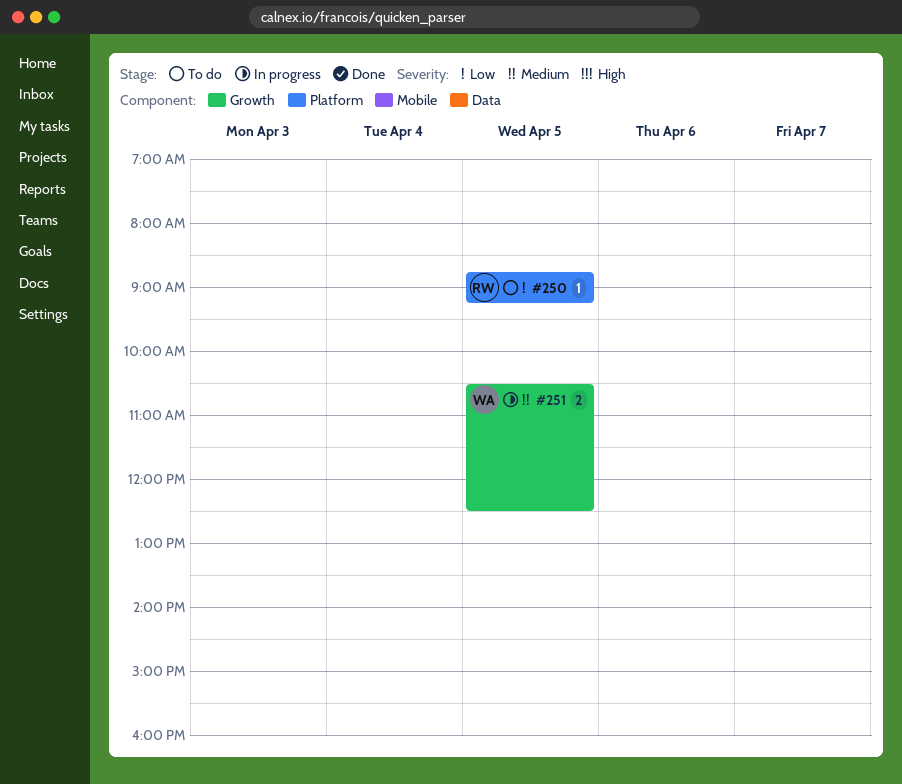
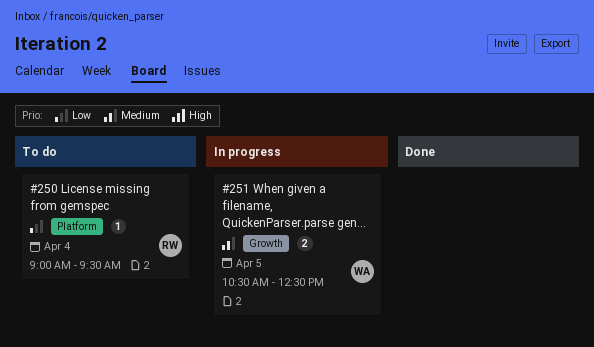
#250, day: Apr 5 -> Apr 4
#250, begins: 08:45 -> 09:00
#250, ends: 09:15 -> 09:30

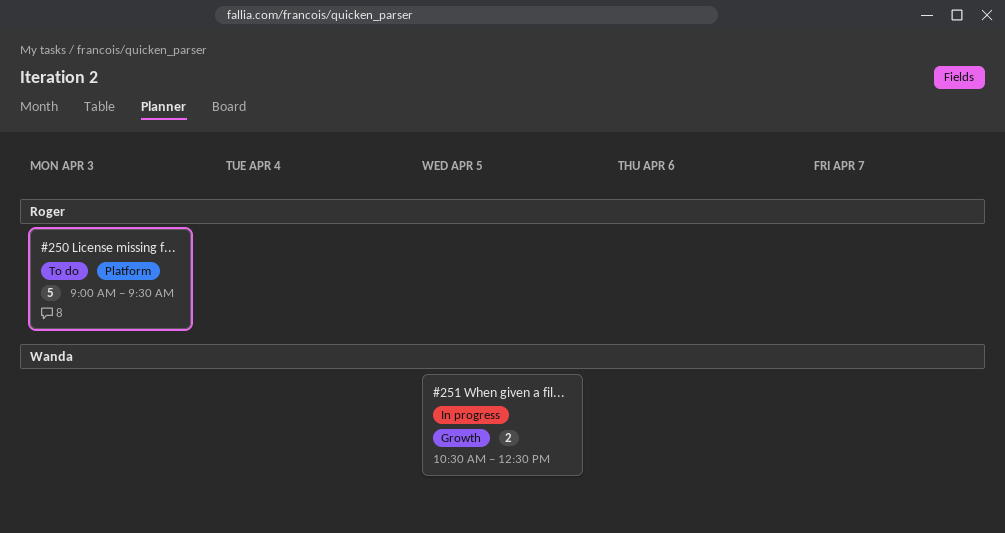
#250, estimate: 1 -> 5
#250, day: Apr 4 -> Apr 3

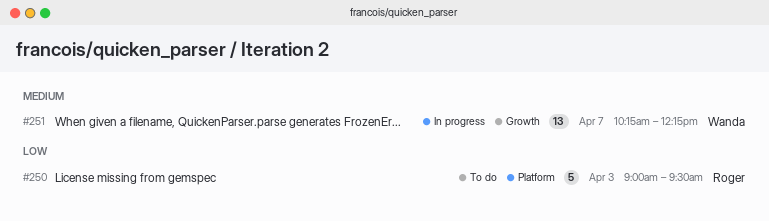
#251, estimate: 2 -> 13
#251, day: Apr 5 -> Apr 7
#251, begins: 10:30 -> 10:15
#251, ends: 12:30 -> 12:15

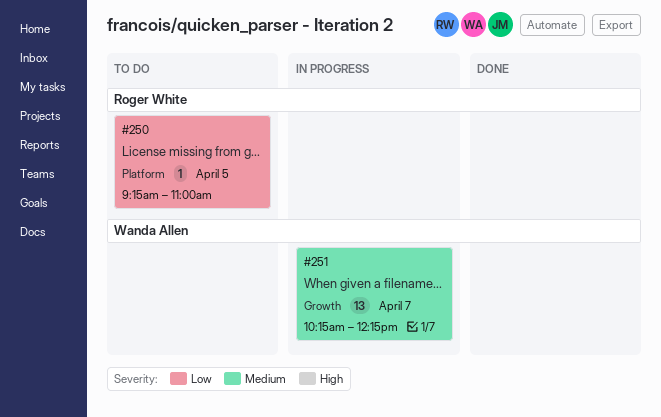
#250, estimate: 5 -> 1
#250, day: Apr 3 -> Apr 5
#250, begins: 09:00 -> 09:15
#250, ends: 09:30 -> 11:00

